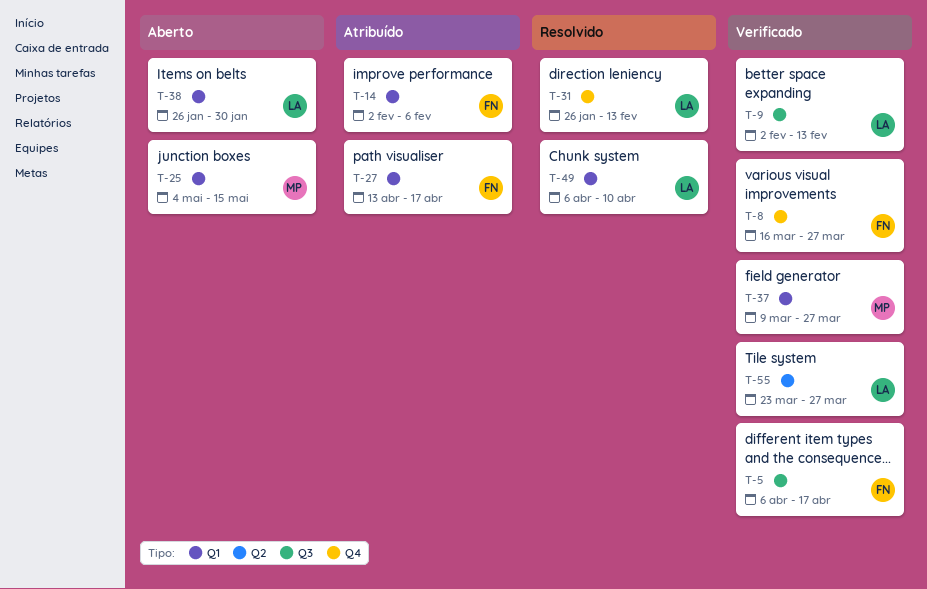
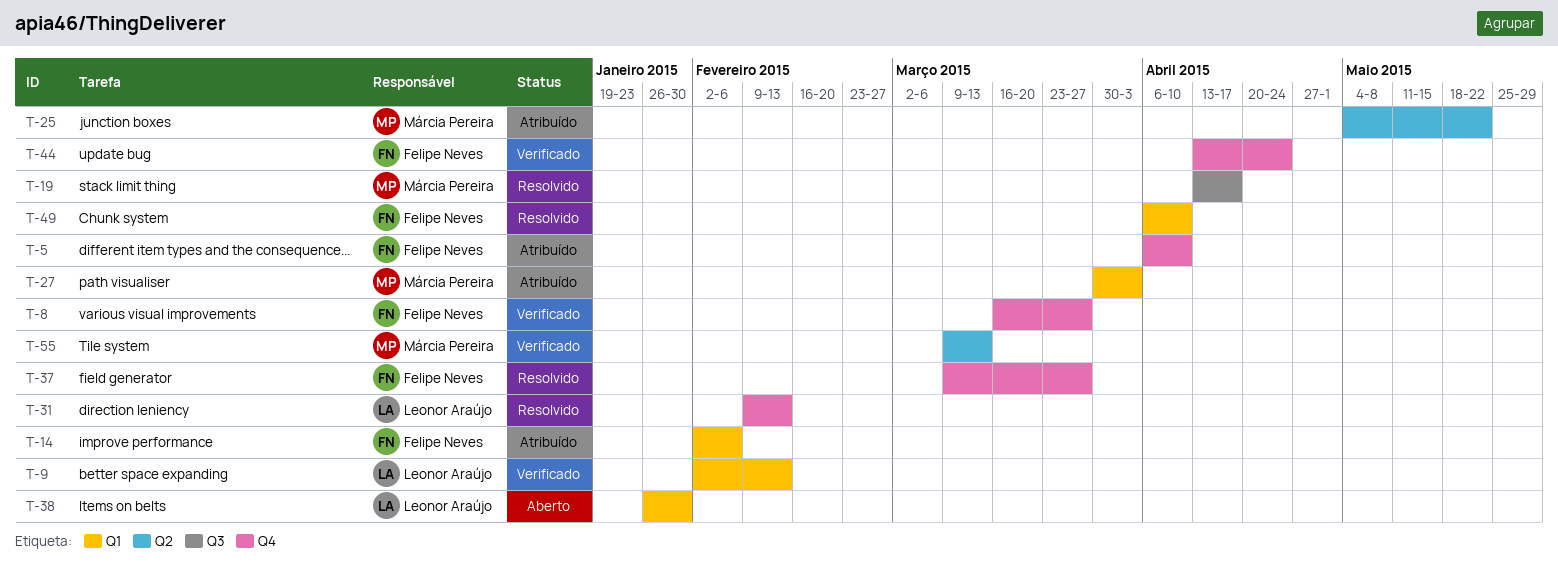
T-5, status: Verificado -> Atribuído
T-5, label: Q3 -> Q4
T-5, due: Apr 17 -> Apr 10
T-9, label: Q3 -> Q1
T-19: none -> present
T-25, status: Aberto -> Atribuído
T-25, label: Q1 -> Q2
T-25, due: May 15 -> May 22
T-27, owner: Felipe Neves -> Márcia Pereira
T-27, start: Apr 13 -> Mar 30
T-27, due: Apr 17 -> Apr 3
T-31, start: Jan 26 -> Feb 9
T-37, status: Verificado -> Resolvido
T-37, owner: Márcia Pereira -> Felipe Neves
T-37, label: Q1 -> Q4
T-44: none -> present
T-49, owner: Leonor Araújo -> Felipe Neves
T-55, owner: Leonor Araújo -> Márcia Pereira
T-55, start: Mar 23 -> Mar 9
T-55, due: Mar 27 -> Mar 13

